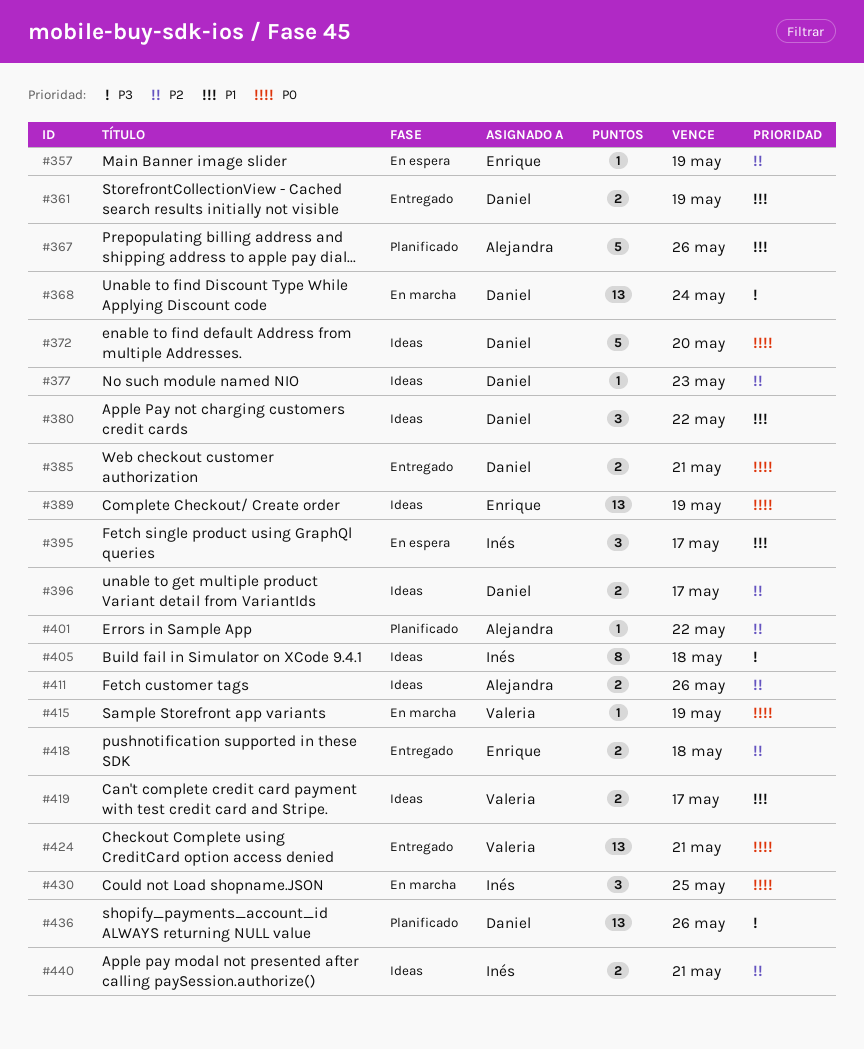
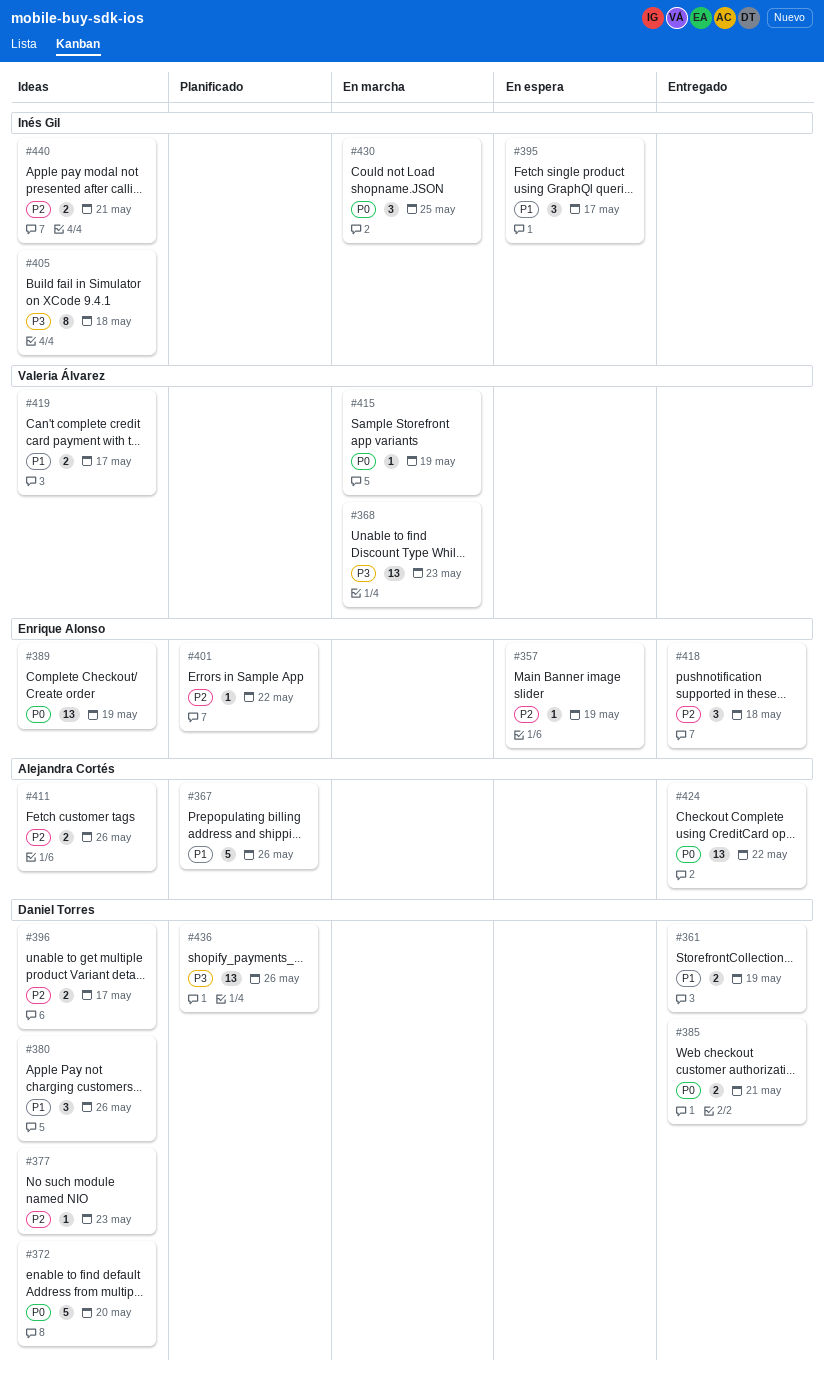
#368, owner: Daniel Torres -> Valeria Álvarez
#368, due: May 24 -> May 23
#380, due: May 22 -> May 26
#401, owner: Alejandra Cortés -> Enrique Alonso
#418, estimate: 2 -> 3
#424, owner: Valeria Álvarez -> Alejandra Cortés
#424, due: May 21 -> May 22

